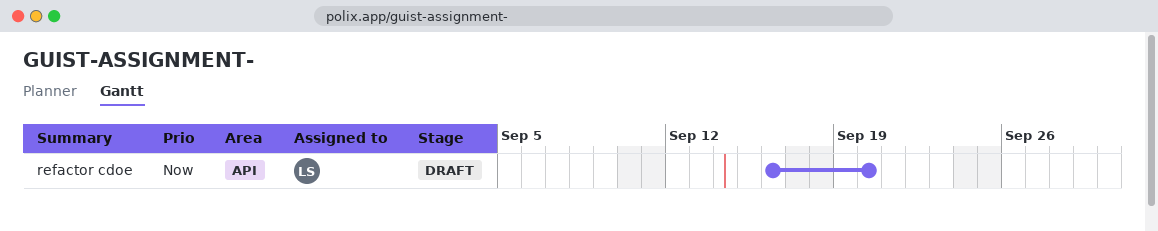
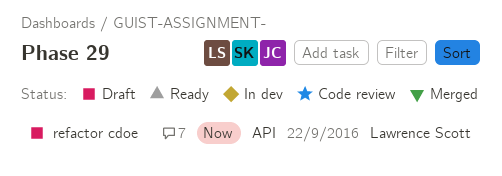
refactor cdoe, due: Sep 20 -> Sep 22

